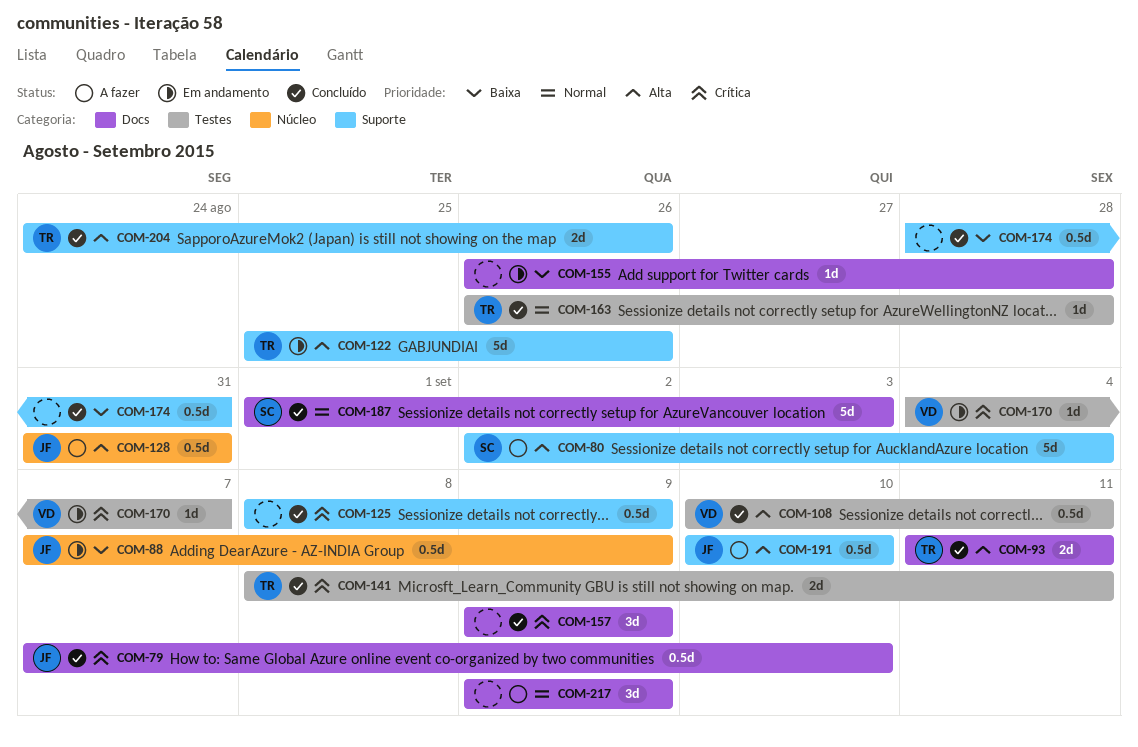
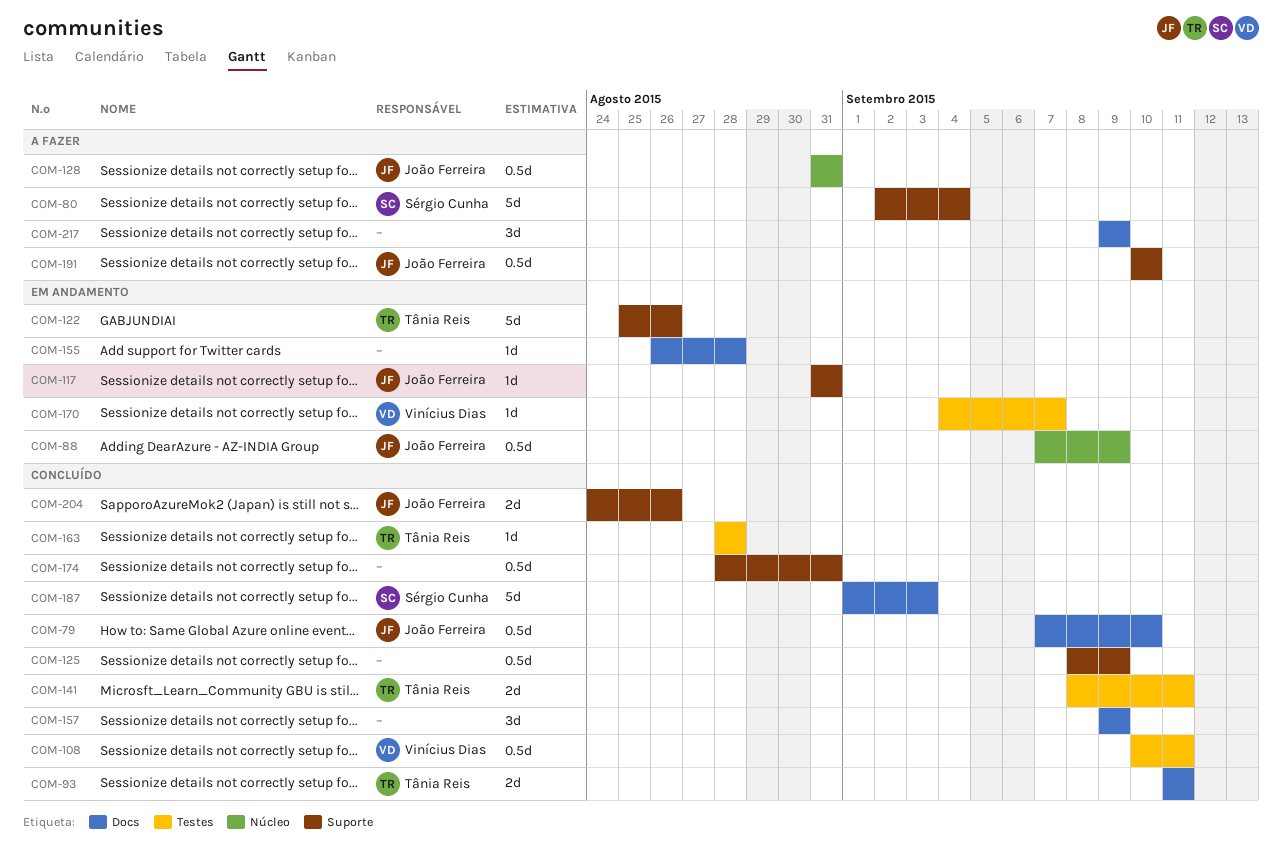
COM-117: none -> present
COM-163, start: Aug 26 -> Aug 28
COM-204, owner: Tânia Reis -> João Ferreira

